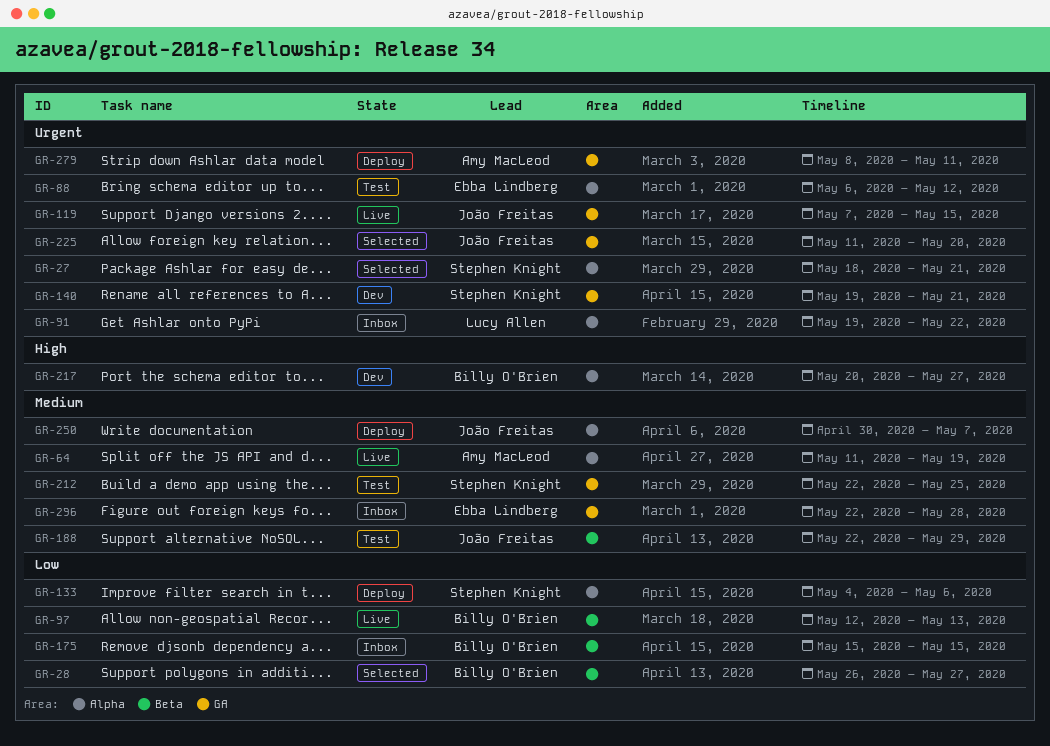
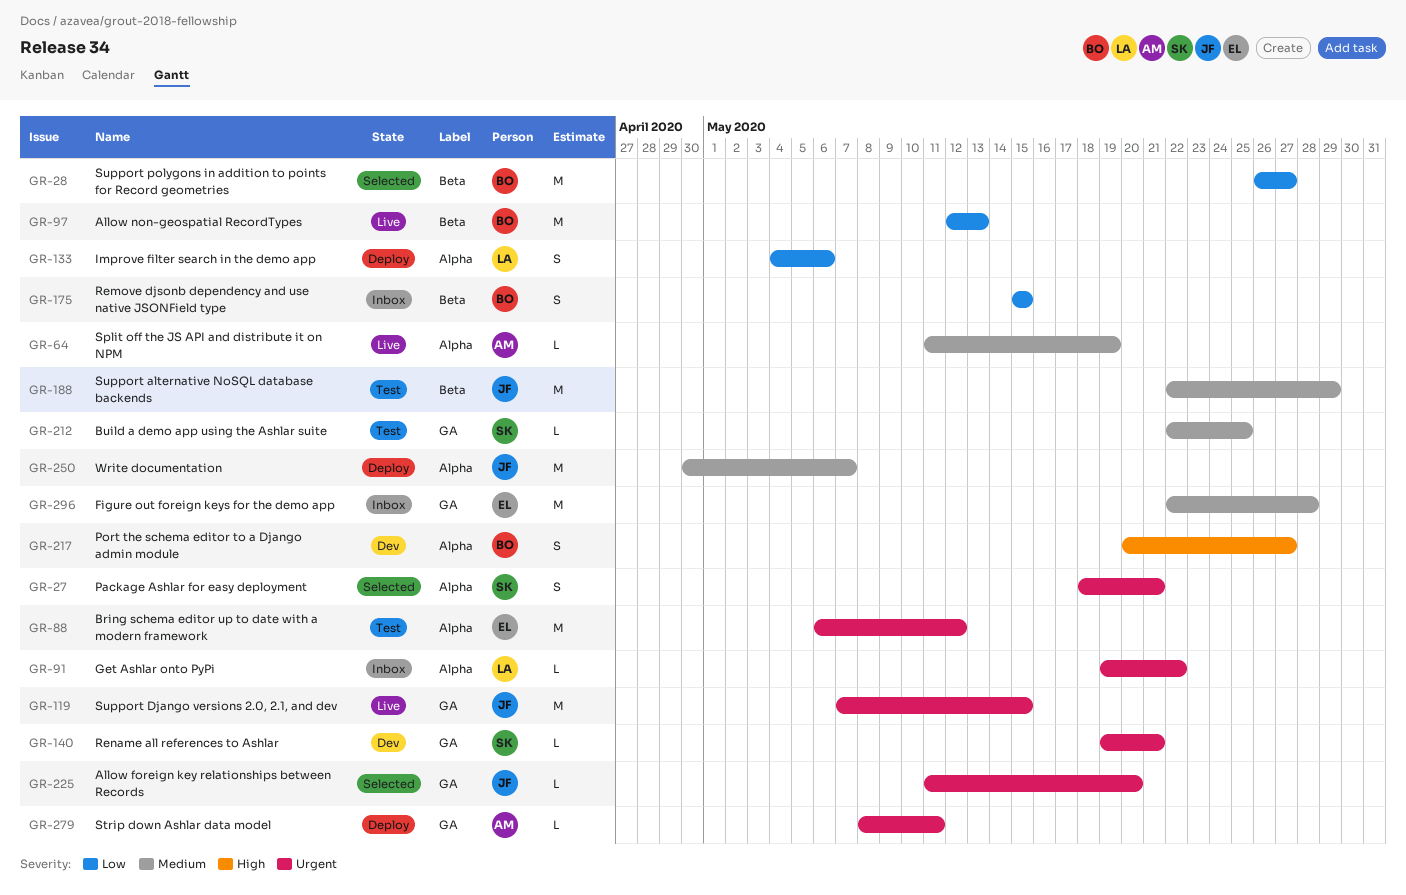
GR-133, owner: Stephen Knight -> Lucy Allen

